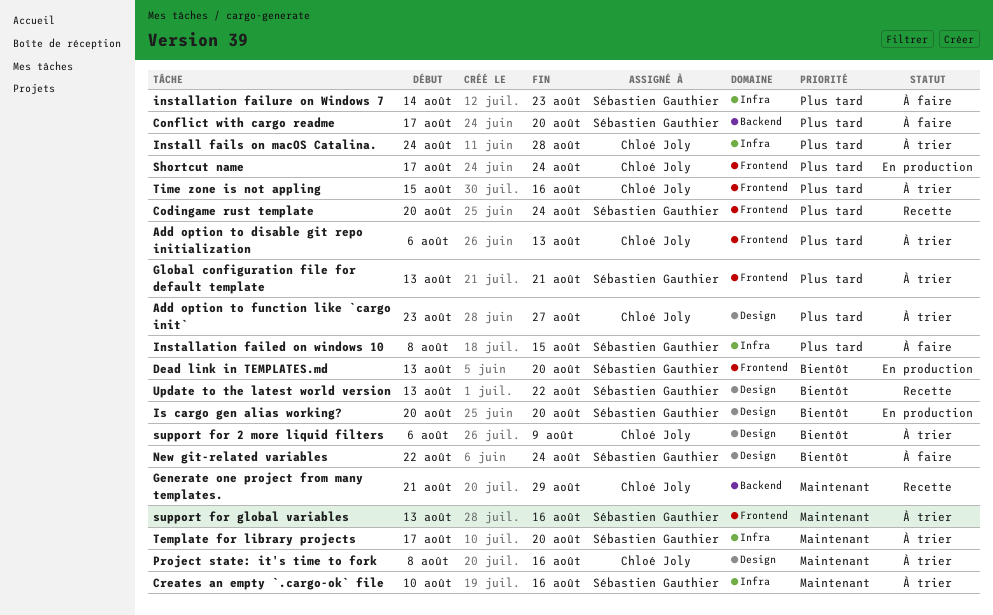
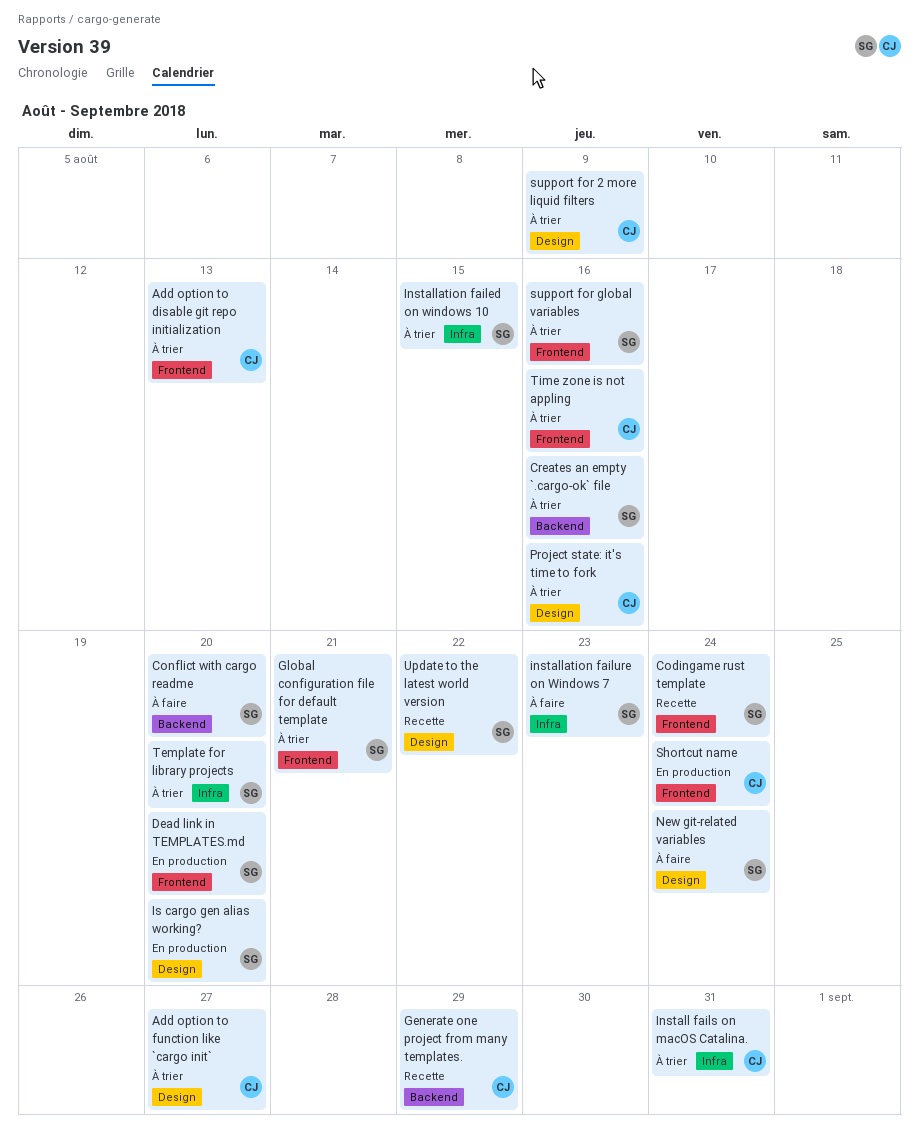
Creates an empty `.cargo-ok` file, label: Infra -> Backend
Install fails on macOS Catalina., due: Aug 28 -> Aug 31
Installation failed on windows 10, status: À faire -> À trier

